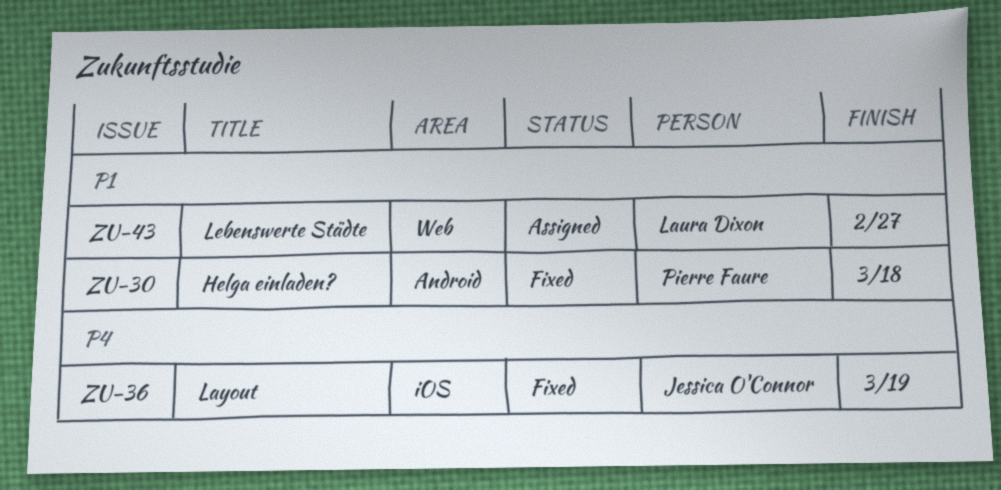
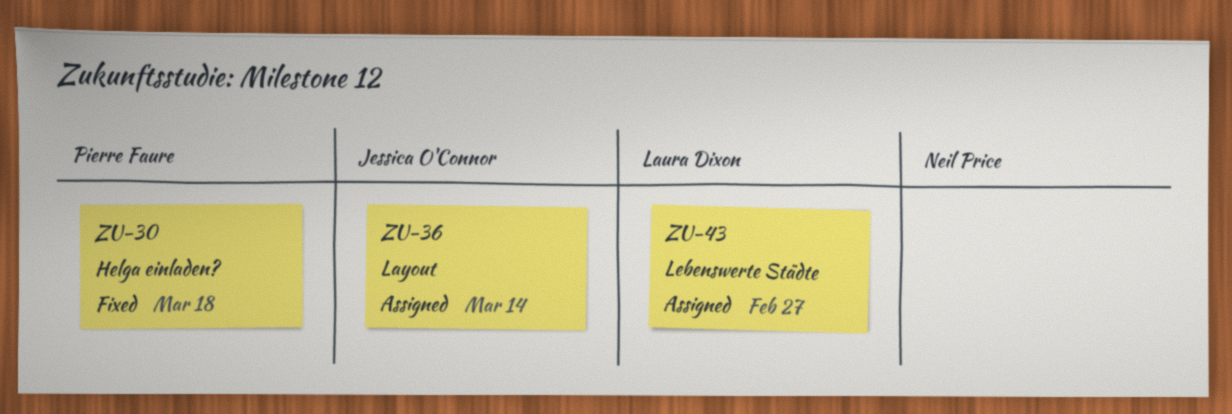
ZU-36, status: Fixed -> Assigned
ZU-36, due: Mar 19 -> Mar 14

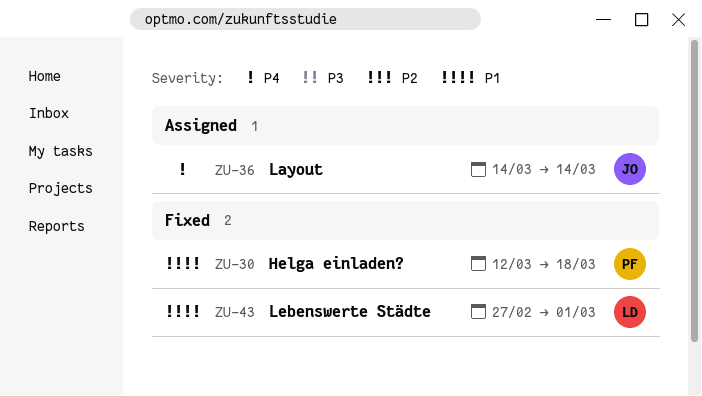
ZU-43, status: Assigned -> Fixed
ZU-43, due: Feb 27 -> Mar 1

